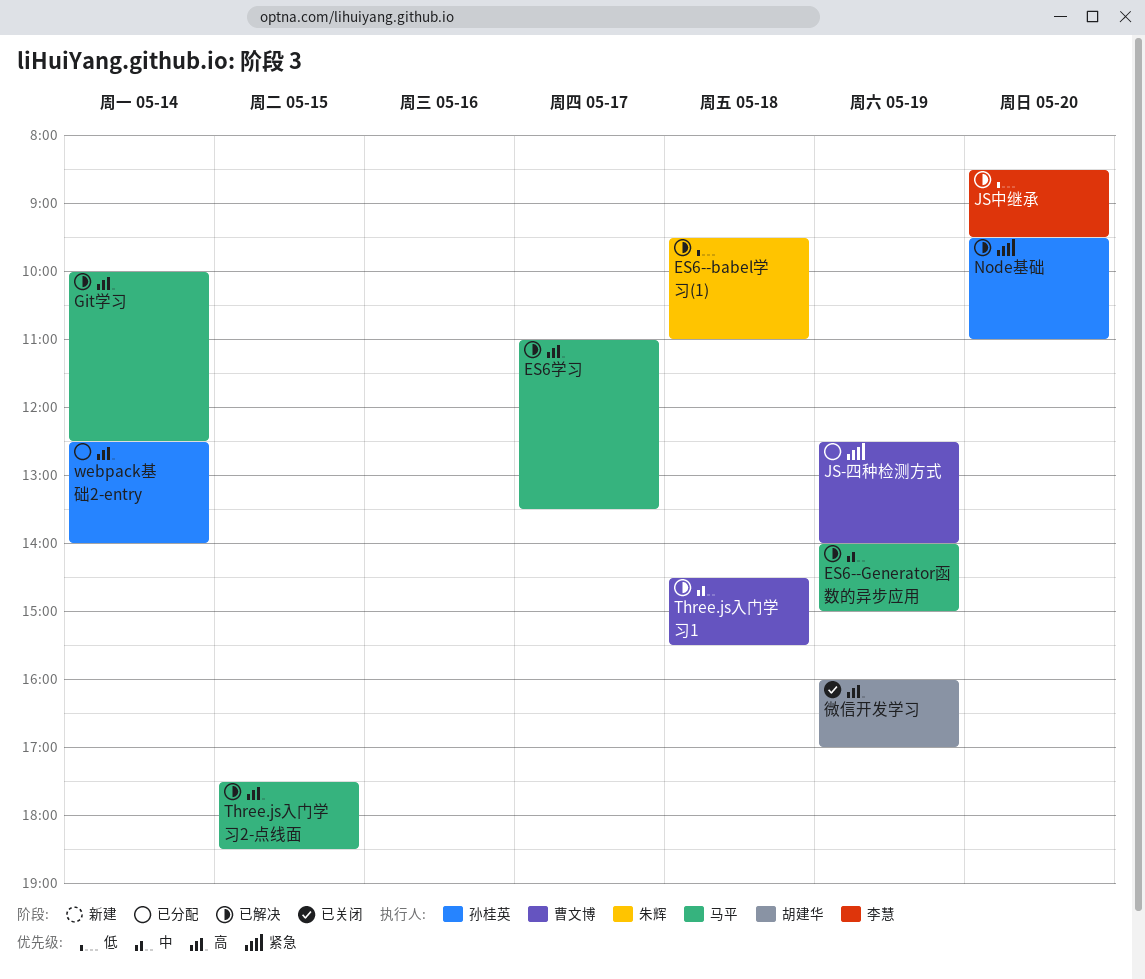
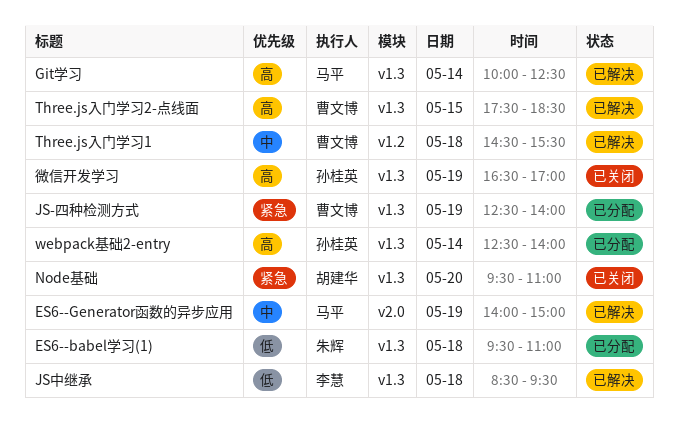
ES6--babel学习(1), status: 已解决 -> 已分配
ES6学习: present -> none
JS中继承, day: May 20 -> May 18
Node基础, status: 已解决 -> 已关闭
Node基础, owner: 孙桂英 -> 胡建华
Three.js入门学习2-点线面, owner: 马平 -> 曹文博
微信开发学习, owner: 胡建华 -> 孙桂英
微信开发学习, begins: 16:00 -> 16:30

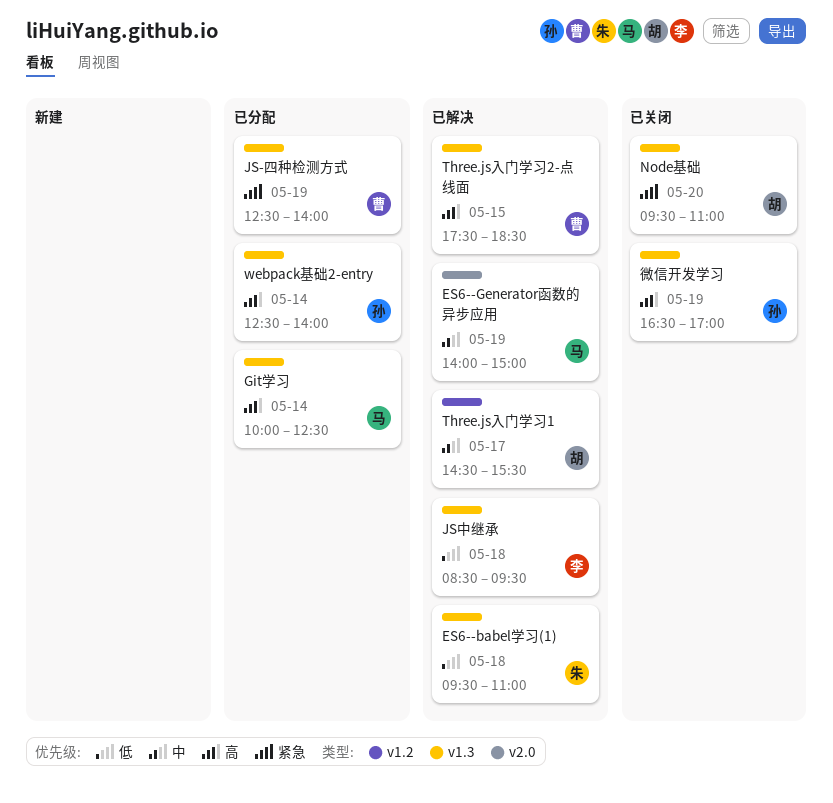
ES6--babel学习(1), status: 已分配 -> 已解决
Git学习, status: 已解决 -> 已分配
Three.js入门学习1, owner: 曹文博 -> 胡建华
Three.js入门学习1, day: May 18 -> May 17

